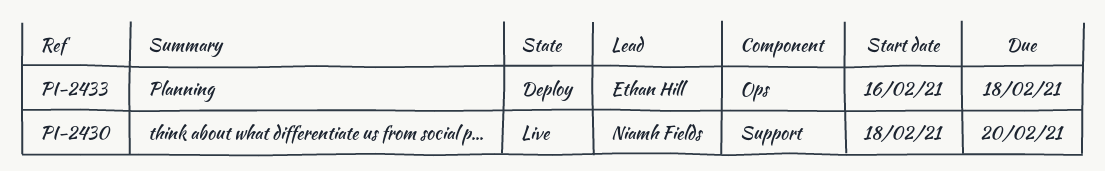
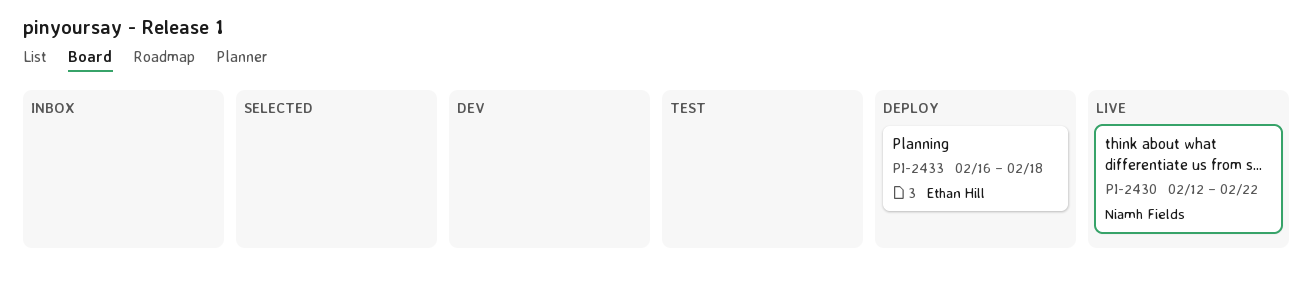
PI-2430, start: Feb 18 -> Feb 12
PI-2430, due: Feb 20 -> Feb 22

